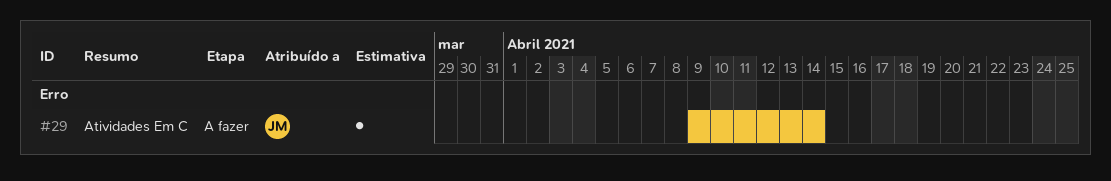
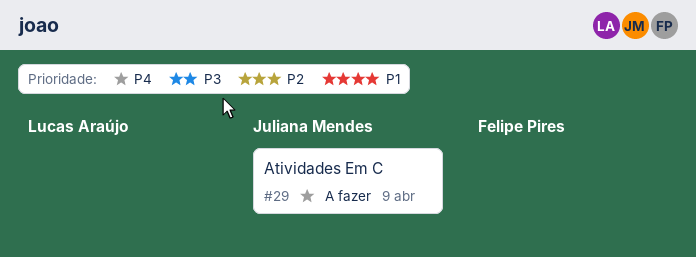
#29, due: Apr 14 -> Apr 9

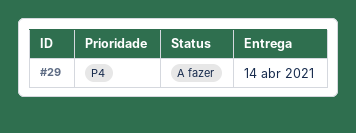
#29, due: Apr 9 -> Apr 14

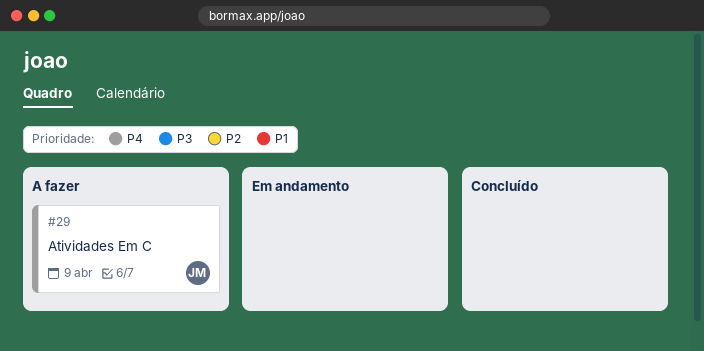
#29, due: Apr 14 -> Apr 9

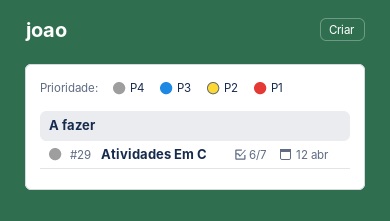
#29, due: Apr 9 -> Apr 12

